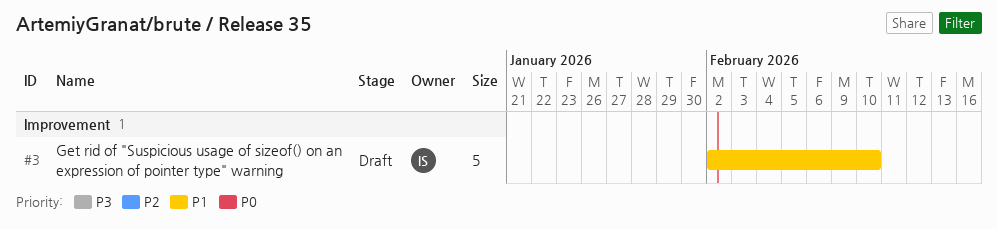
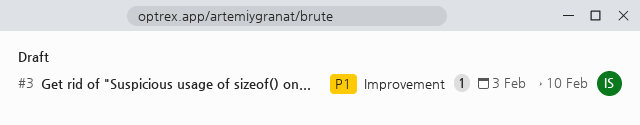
#3, estimate: 5 -> 1
#3, start: Feb 2 -> Feb 3

